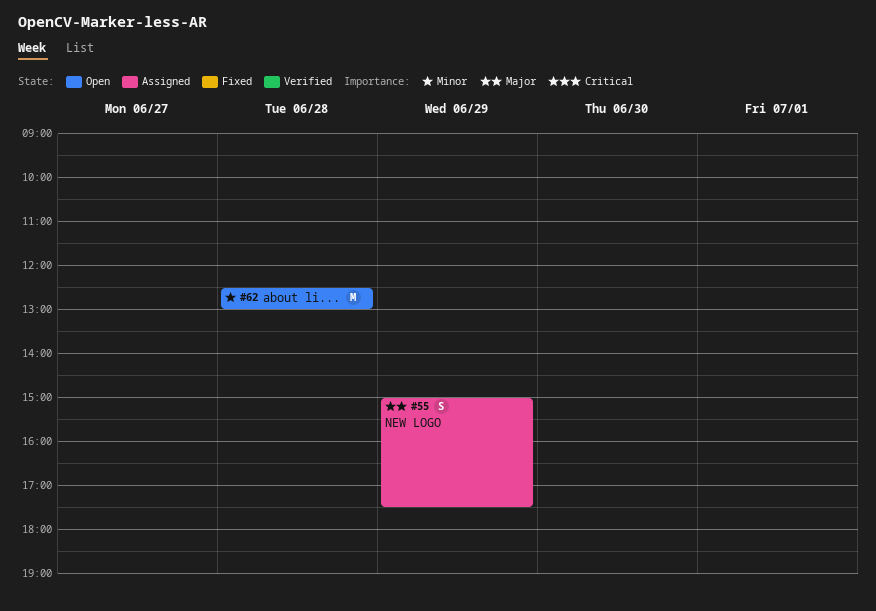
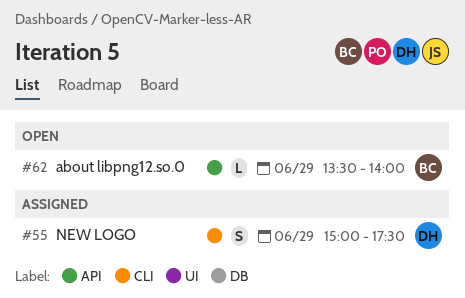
#62, estimate: M -> L
#62, day: Jun 28 -> Jun 29
#62, begins: 12:30 -> 13:30
#62, ends: 13:00 -> 14:00

